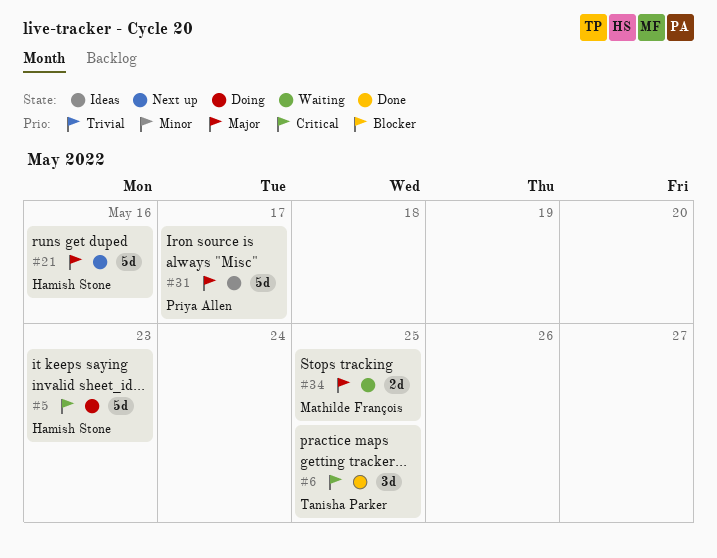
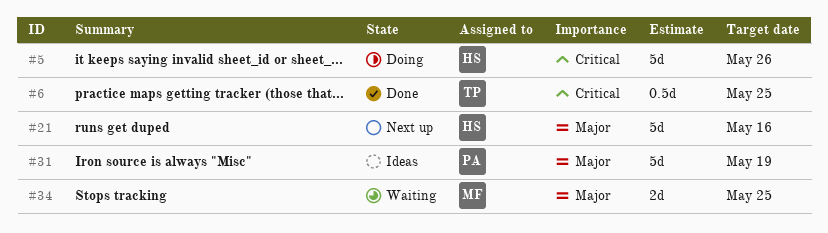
#5, due: May 23 -> May 26
#6, estimate: 3d -> 0.5d
#31, due: May 17 -> May 19

